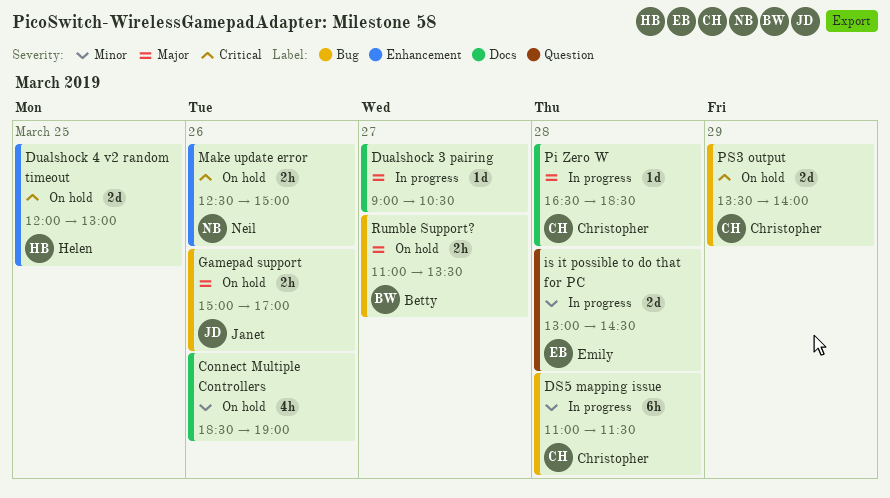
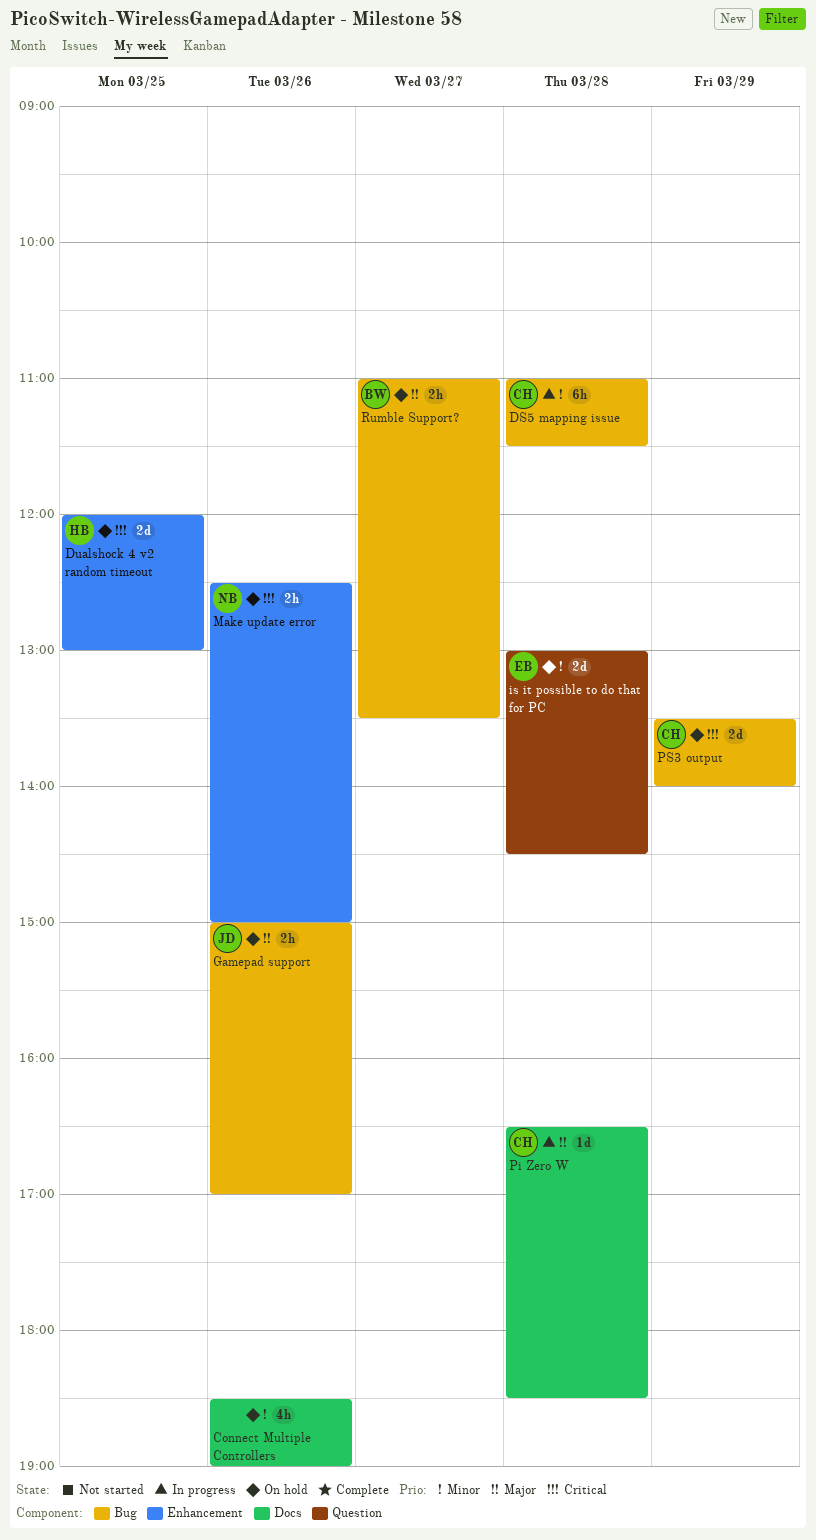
Dualshock 3 pairing: present -> none
is it possible to do that for PC, status: In progress -> On hold

